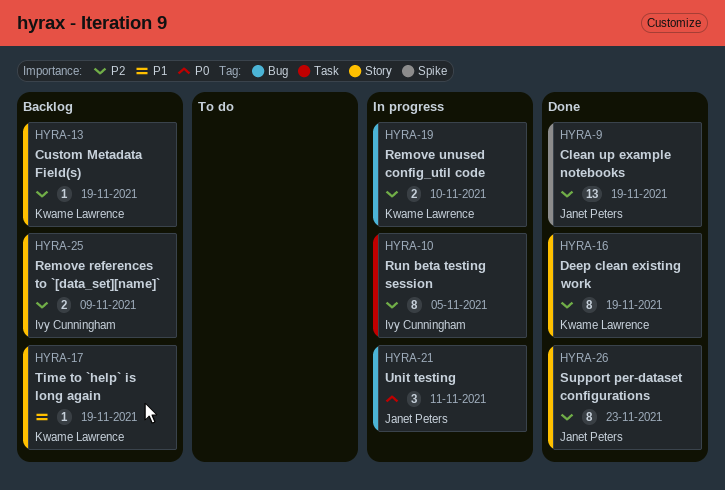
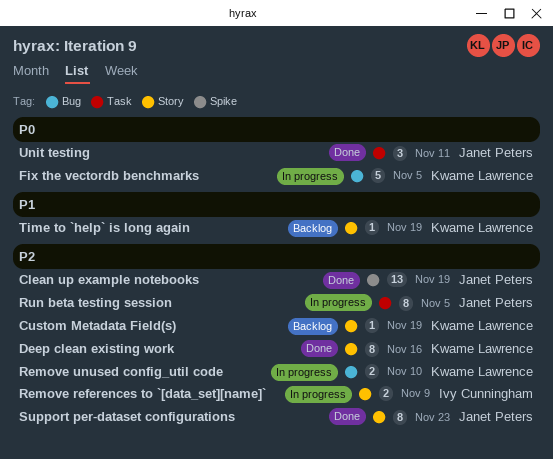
Deep clean existing work, due: Nov 19 -> Nov 16
Fix the vectordb benchmarks: none -> present
Remove references to `[data_set][name]`, status: Backlog -> In progress
Run beta testing session, owner: Ivy Cunningham -> Janet Peters
Unit testing, status: In progress -> Done
Unit testing, label: Bug -> Task

